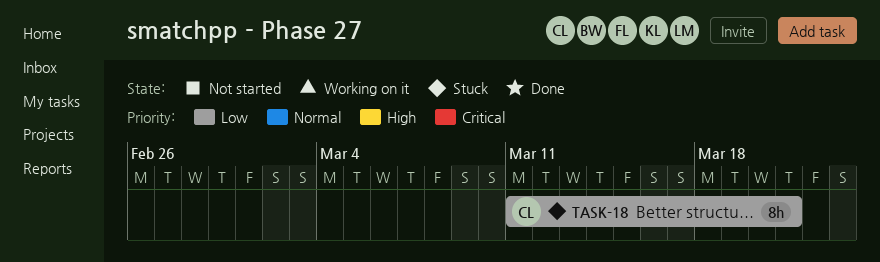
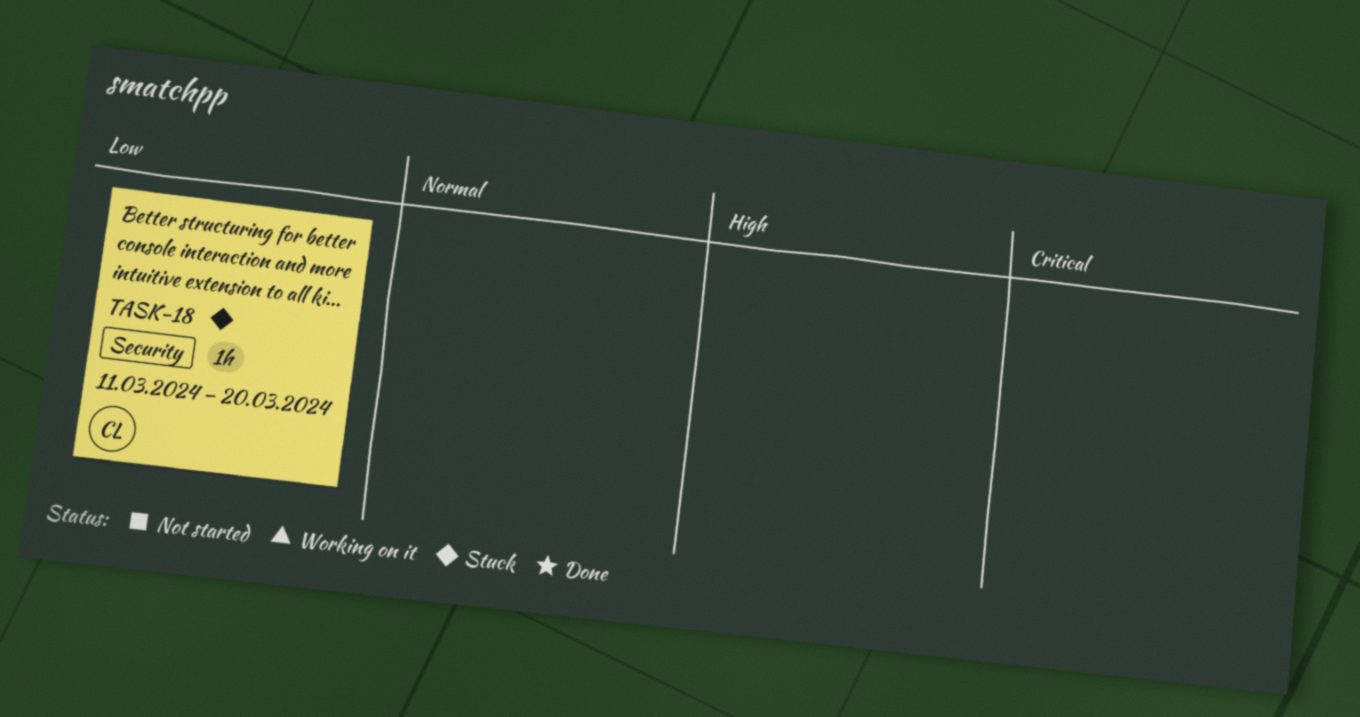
TASK-18, estimate: 8h -> 1h
TASK-18, due: Mar 21 -> Mar 20

